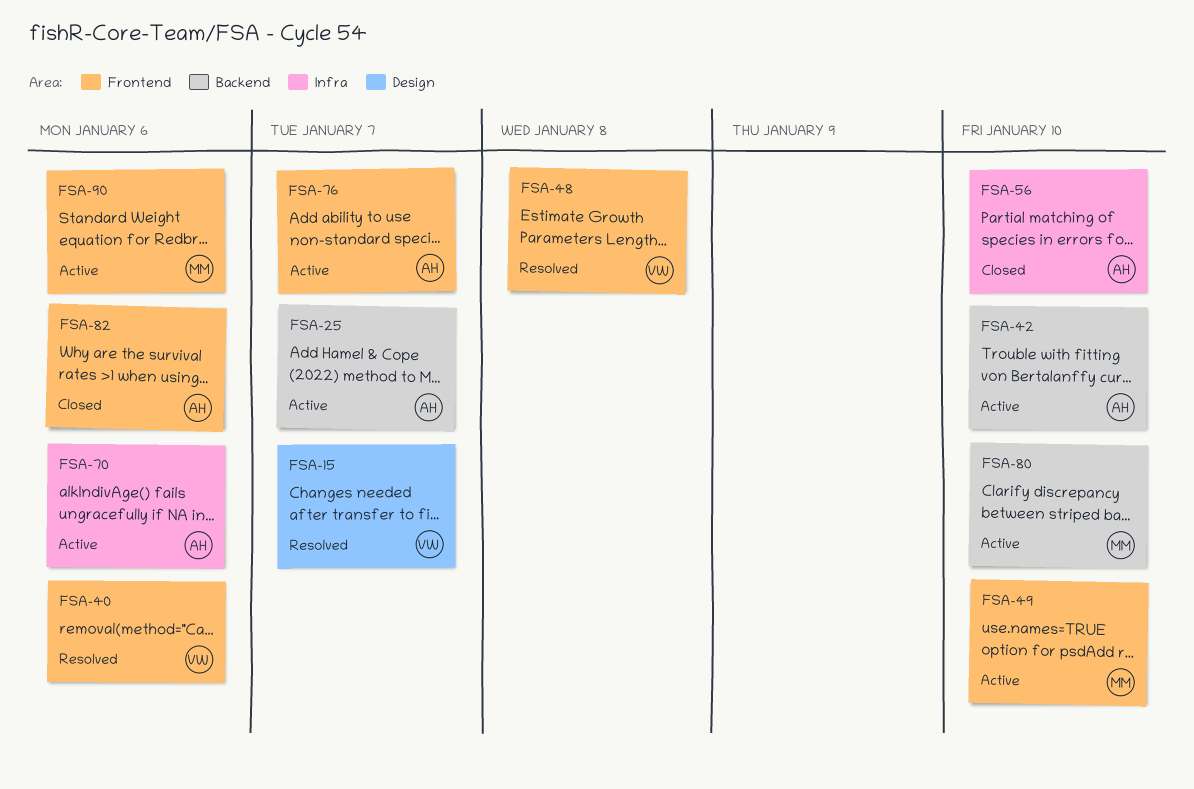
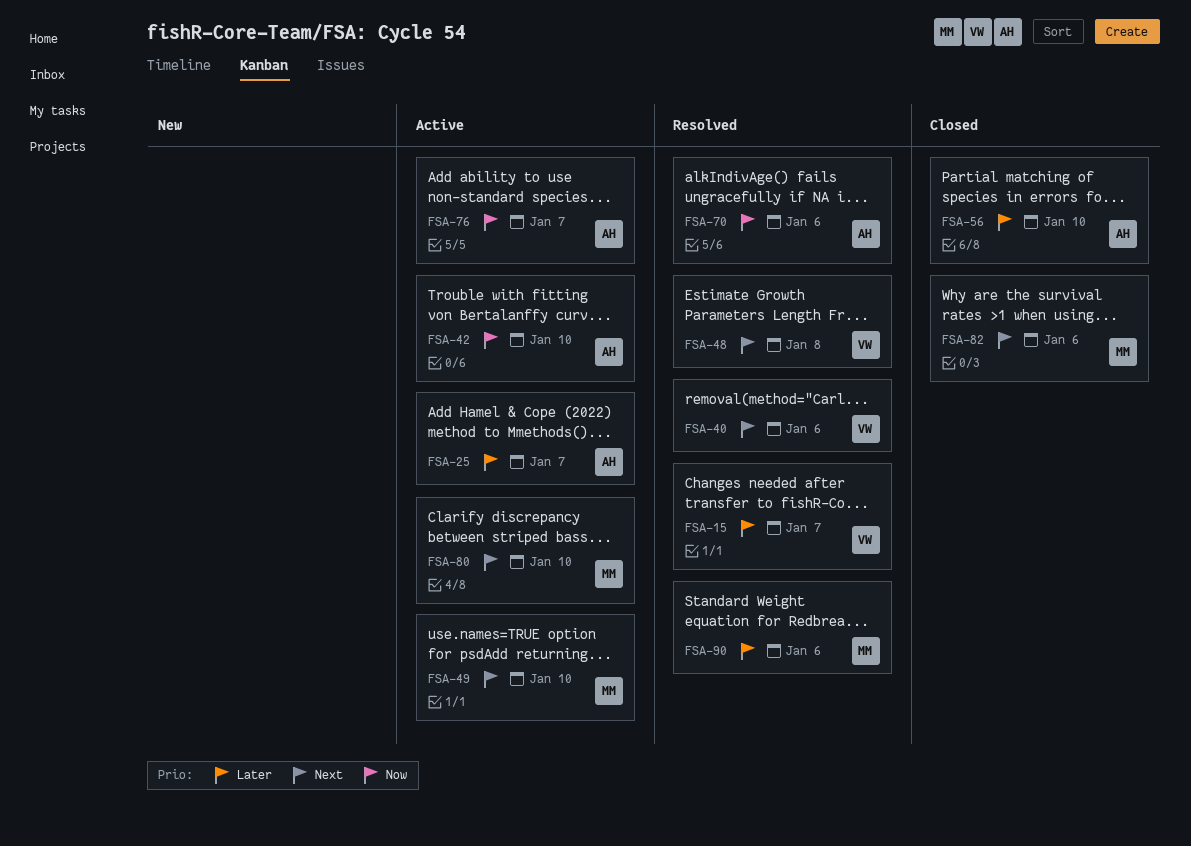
FSA-70, status: Active -> Resolved
FSA-82, owner: AH -> MM
FSA-90, status: Active -> Resolved

